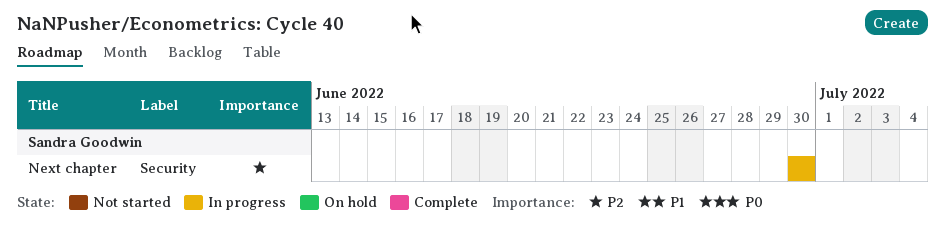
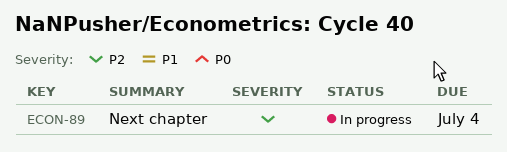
Next chapter, due: Jun 30 -> Jul 4

